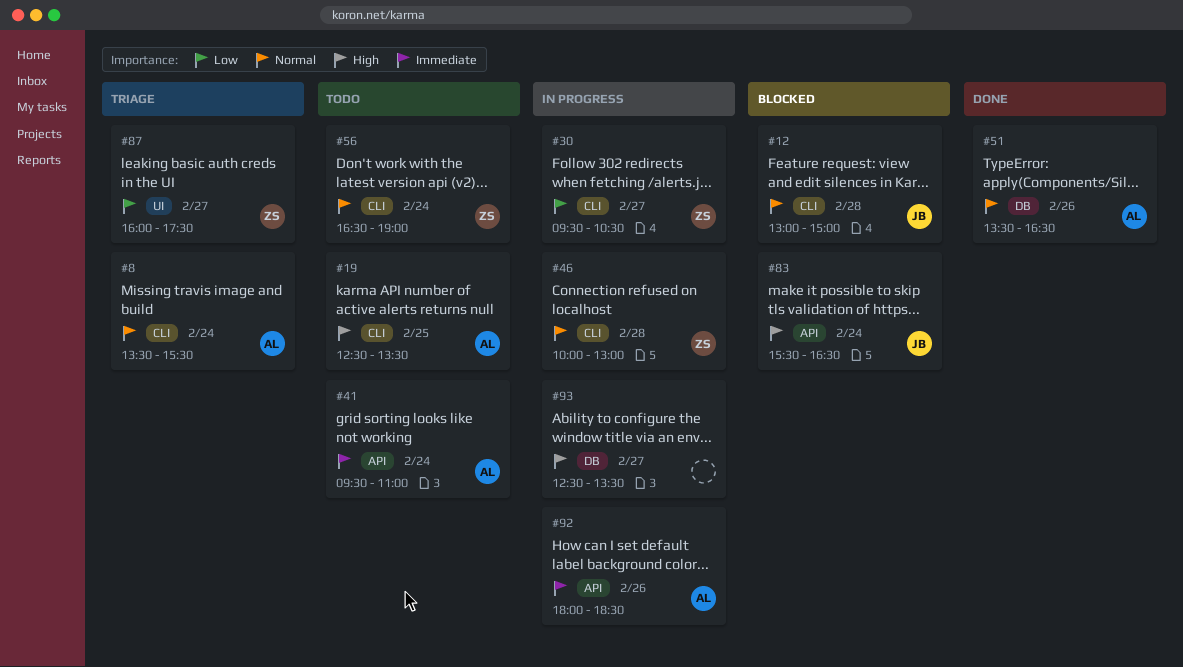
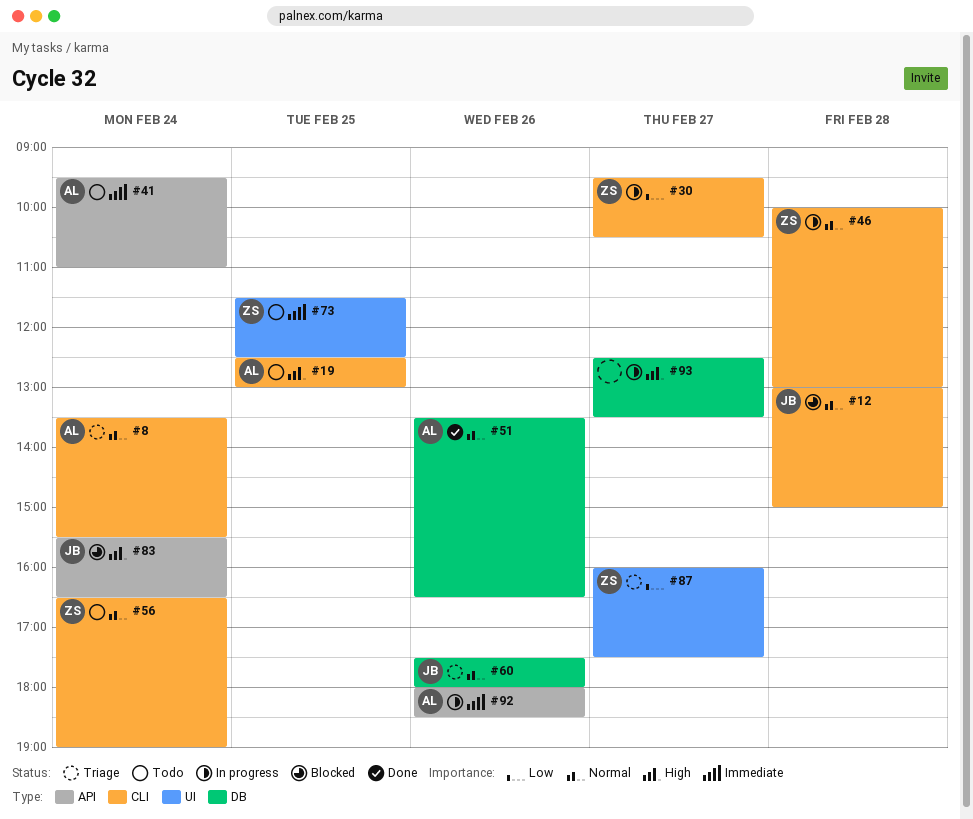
#19, ends: 13:30 -> 13:00
#60: none -> present
#73: none -> present

